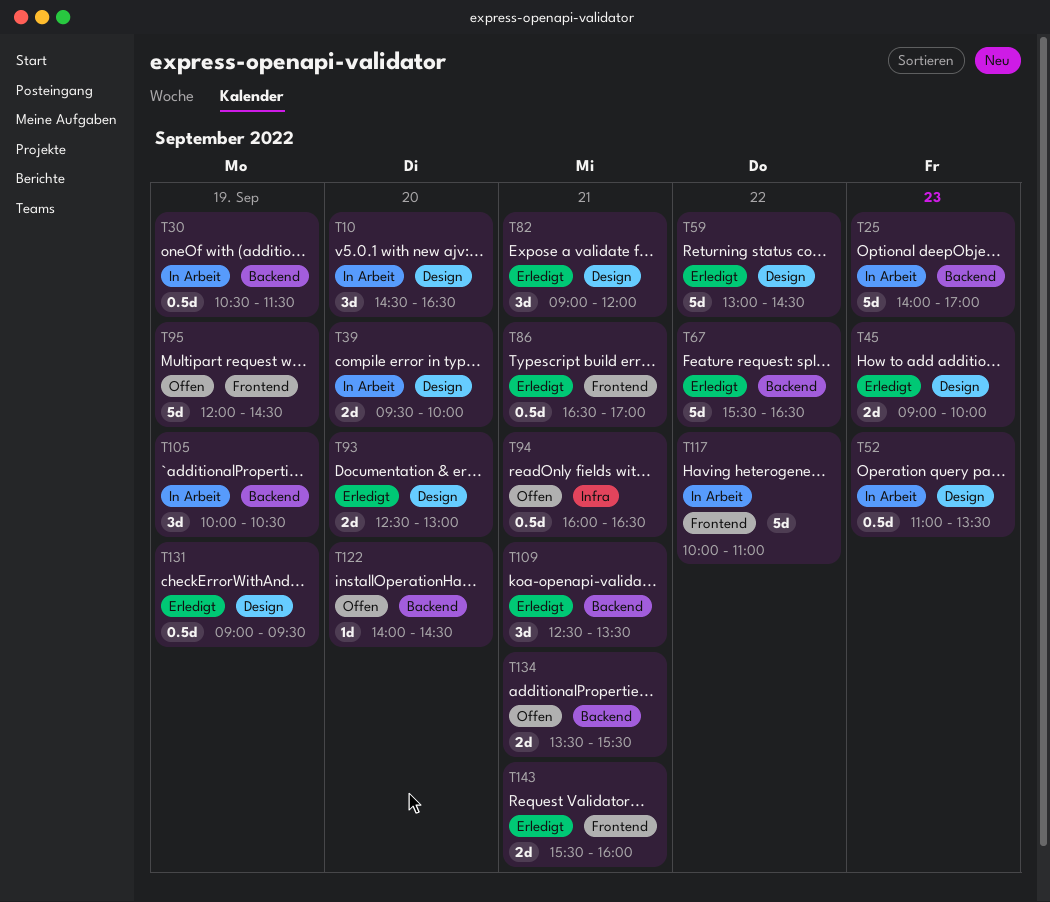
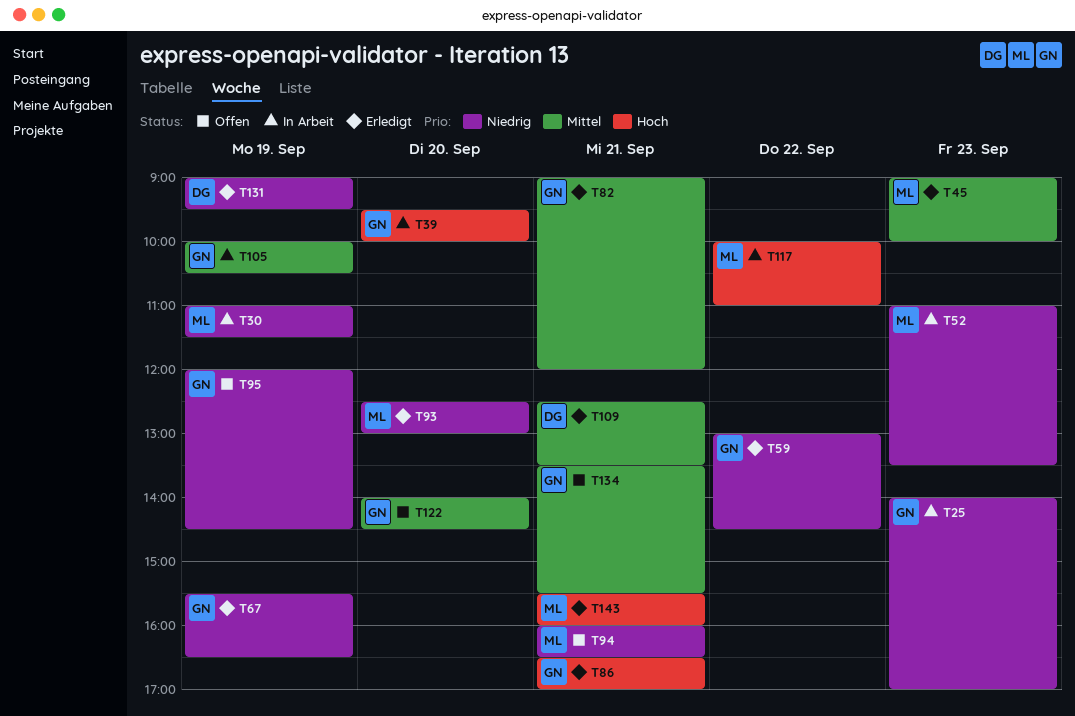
T10: present -> none
T30, begins: 10:30 -> 11:00
T67, day: Sep 22 -> Sep 19

